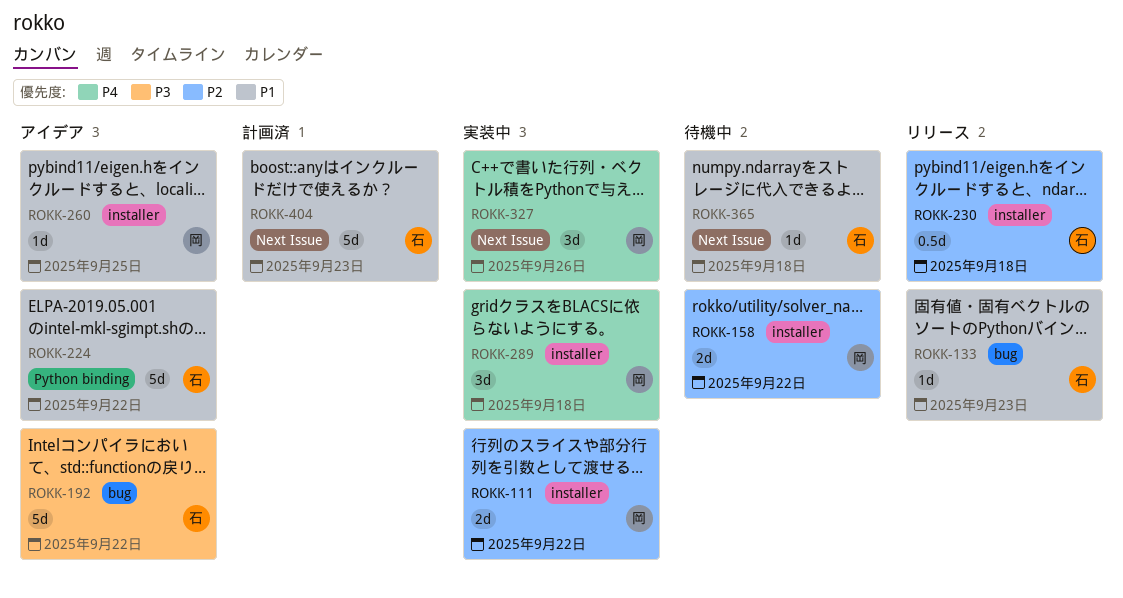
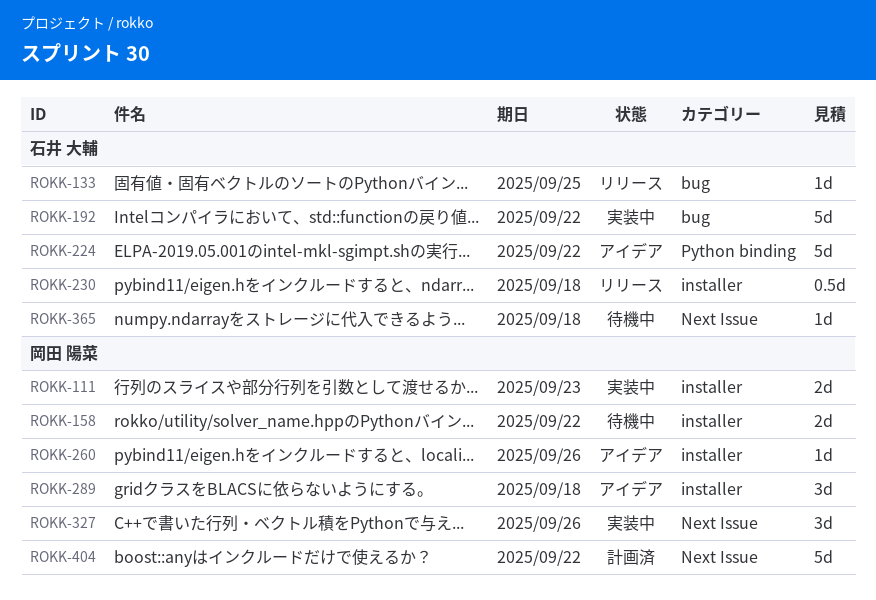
ROKK-111, due: Sep 22 -> Sep 23
ROKK-133, due: Sep 23 -> Sep 25
ROKK-192, status: アイデア -> 実装中
ROKK-260, due: Sep 25 -> Sep 26
ROKK-289, status: 実装中 -> アイデア
ROKK-404, owner: 石井 大輔 -> 岡田 陽菜
ROKK-404, due: Sep 23 -> Sep 22

